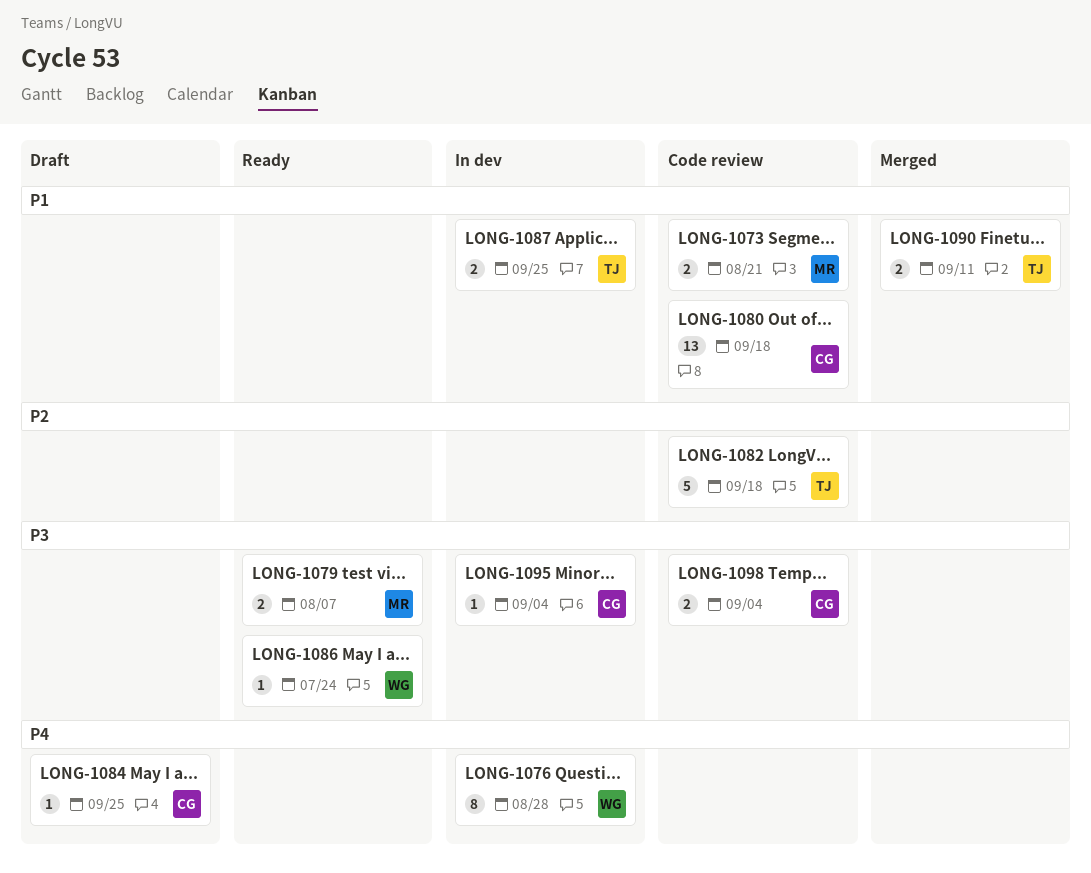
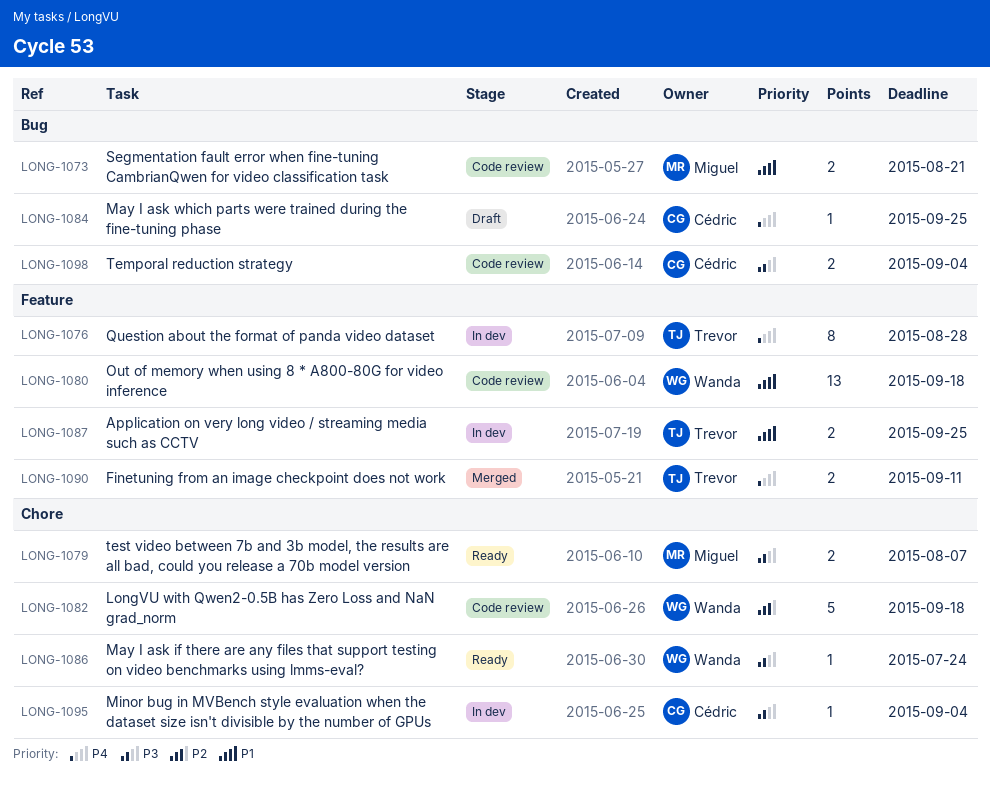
LONG-1076, owner: Wanda -> Trevor
LONG-1080, owner: Cédric -> Wanda
LONG-1082, owner: Trevor -> Wanda
LONG-1090, priority: P1 -> P4

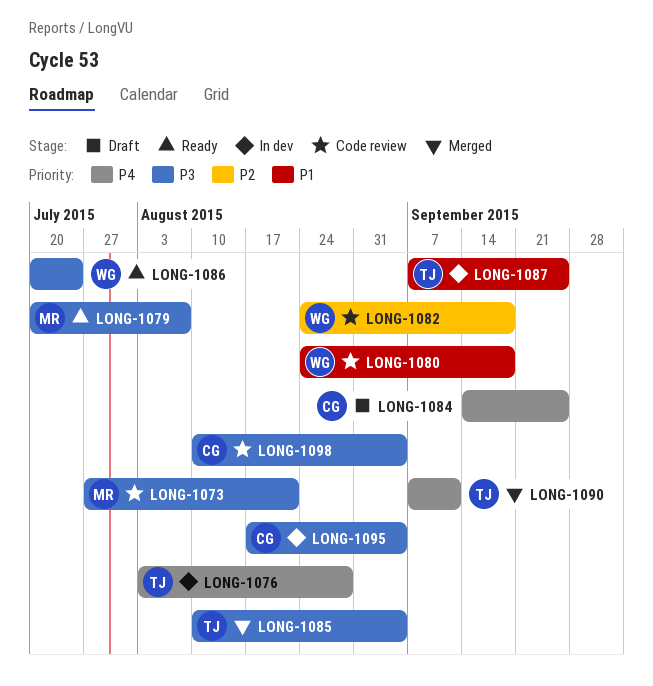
LONG-1073, priority: P1 -> P3
LONG-1085: none -> present

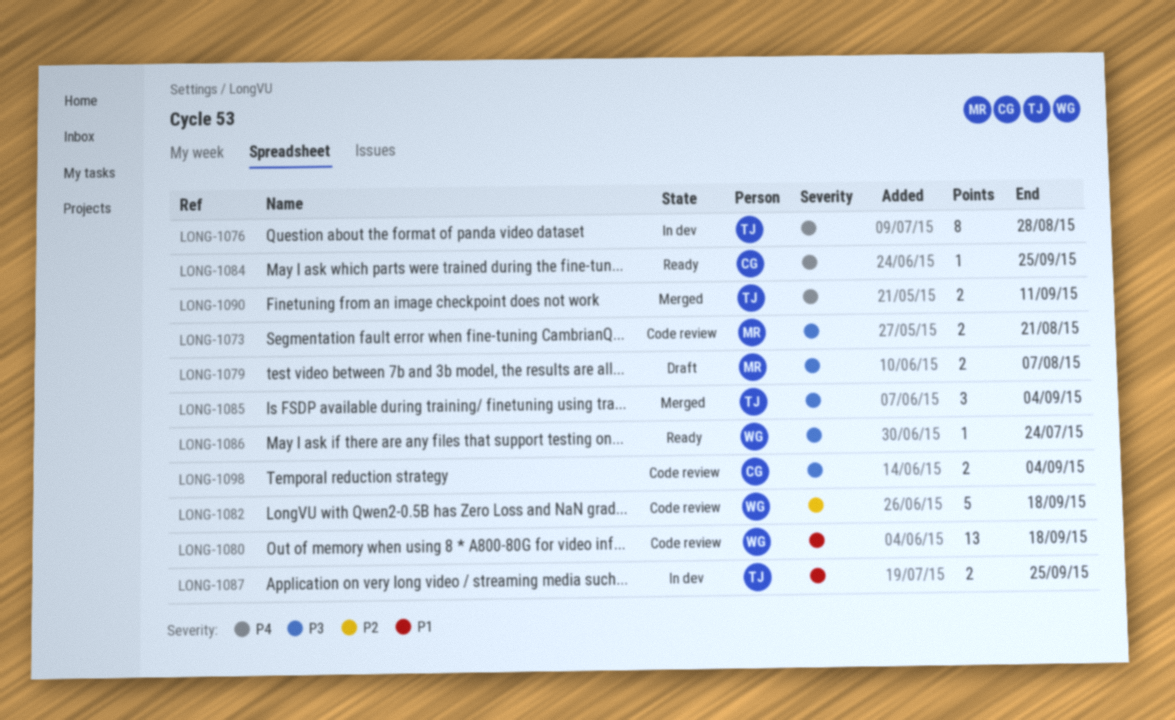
LONG-1079, status: Ready -> Draft
LONG-1084, status: Draft -> Ready
LONG-1095: present -> none

